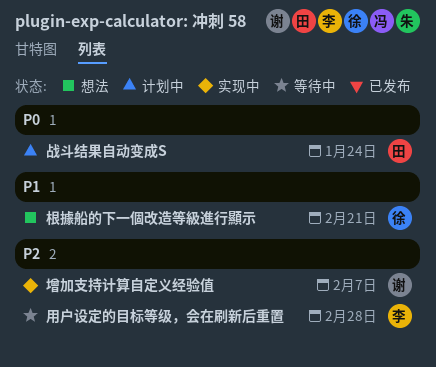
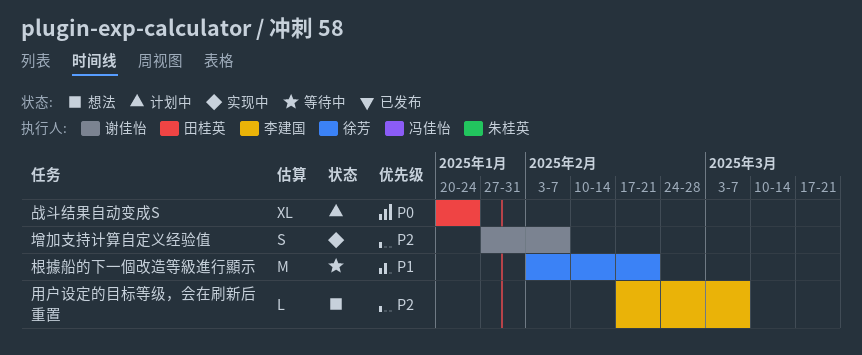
根據船的下一個改造等級進行顯示, status: 想法 -> 等待中
用户设定的目标等级，会在刷新后重置, status: 等待中 -> 想法
用户设定的目标等级，会在刷新后重置, due: Feb 28 -> Mar 7

